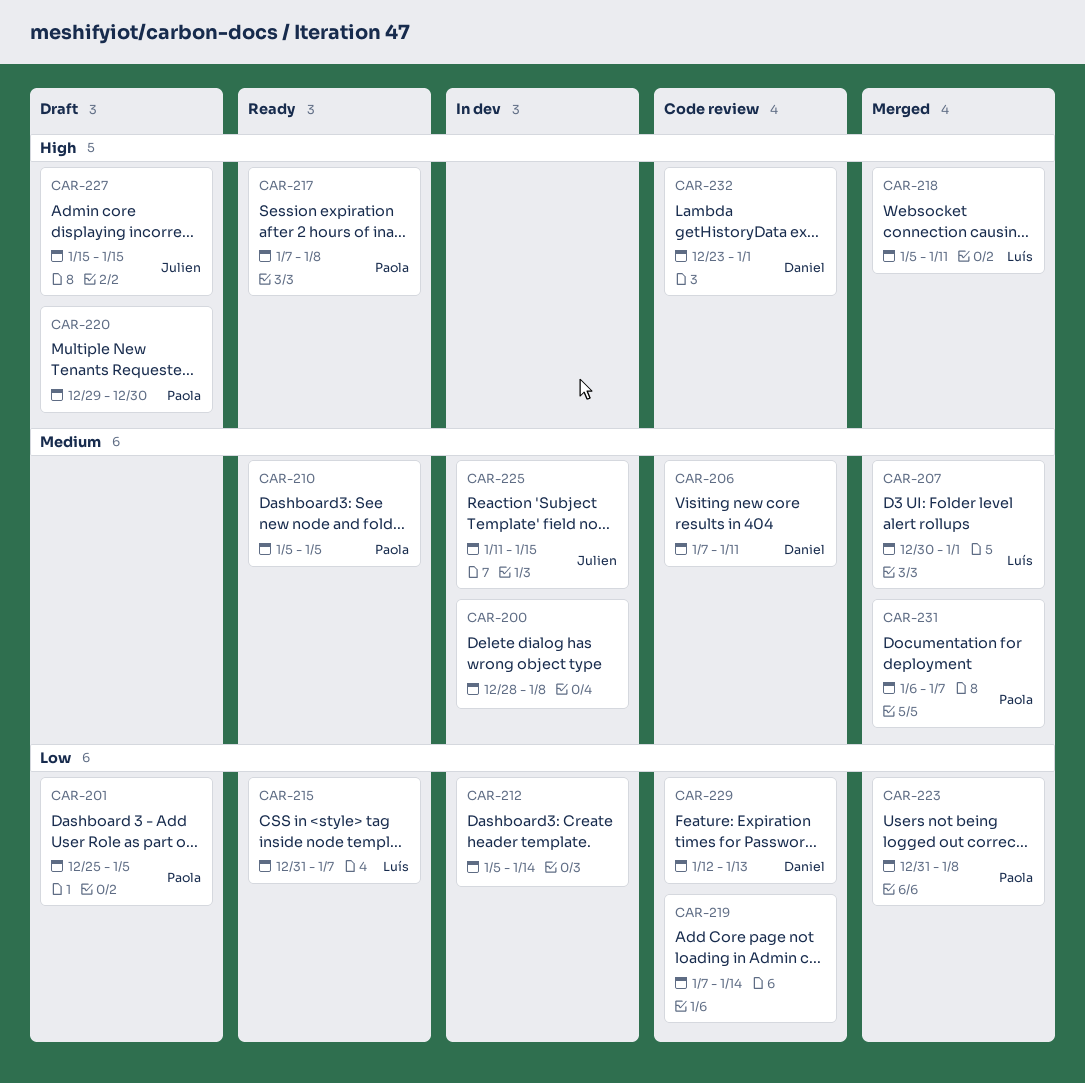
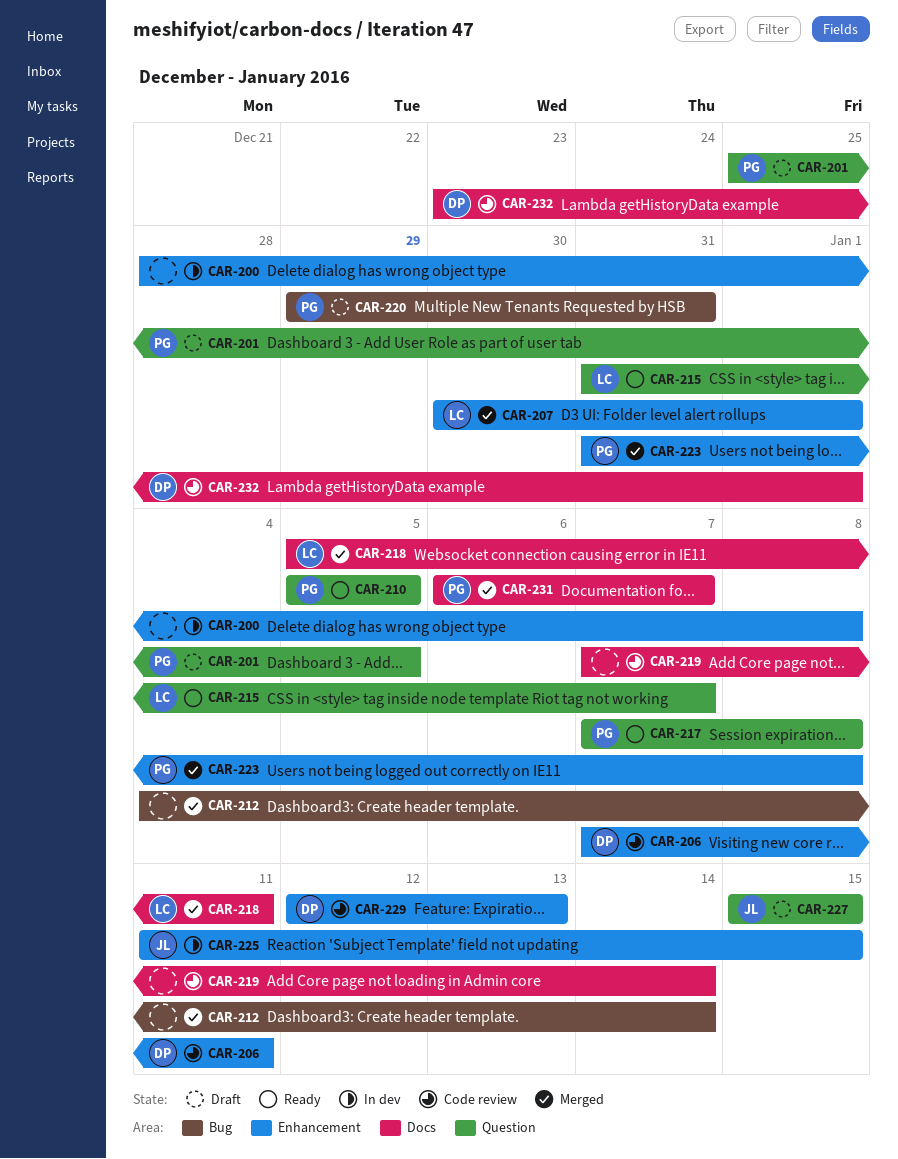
CAR-212, status: In dev -> Merged
CAR-212, start: Jan 5 -> Jan 4
CAR-220, due: Dec 30 -> Dec 31

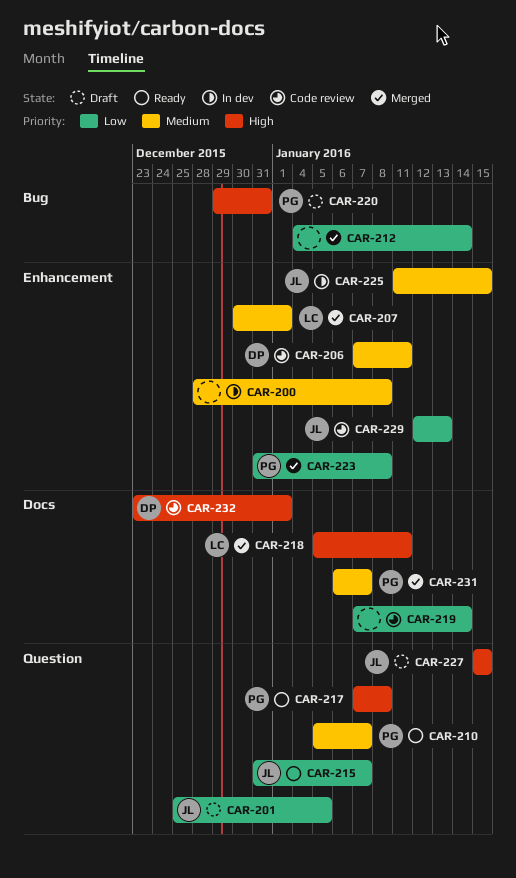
CAR-201, owner: PG -> JL
CAR-210, due: Jan 5 -> Jan 7
CAR-215, owner: LC -> JL
CAR-229, owner: DP -> JL

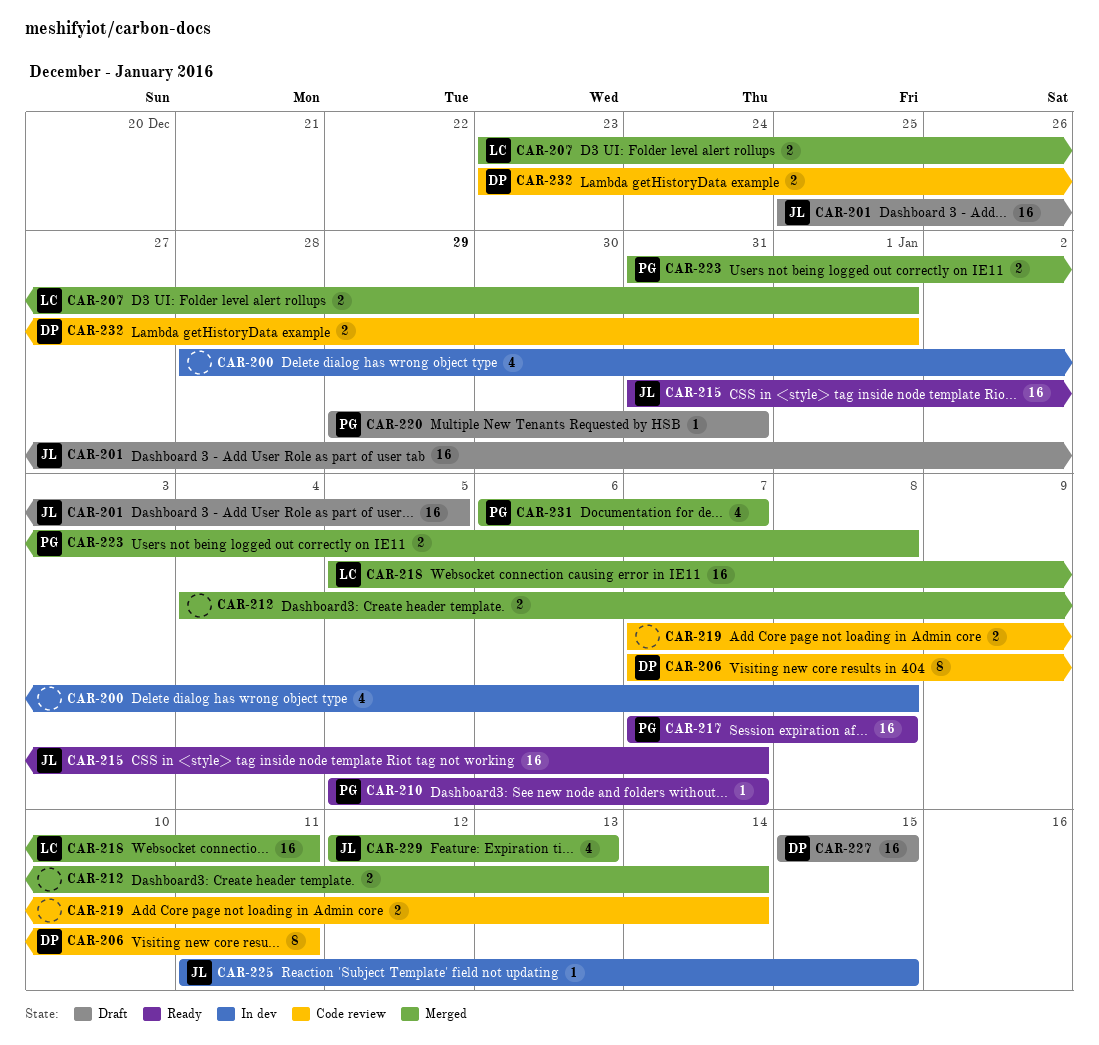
CAR-207, start: Dec 30 -> Dec 23
CAR-227, owner: JL -> DP
CAR-229, status: Code review -> Merged

